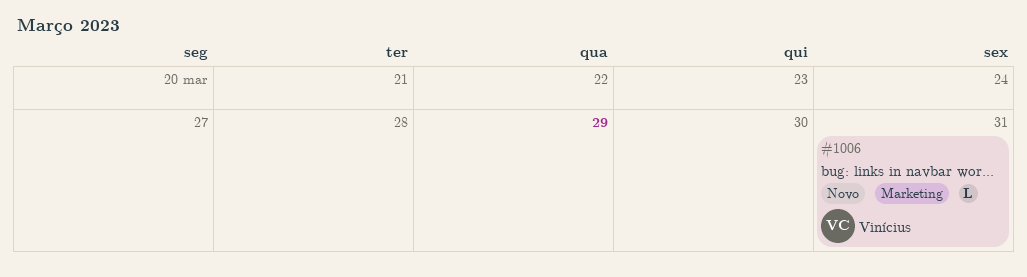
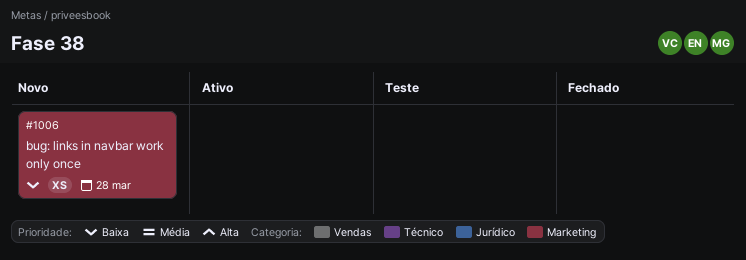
#1006, estimate: L -> XS
#1006, due: Mar 31 -> Mar 28

